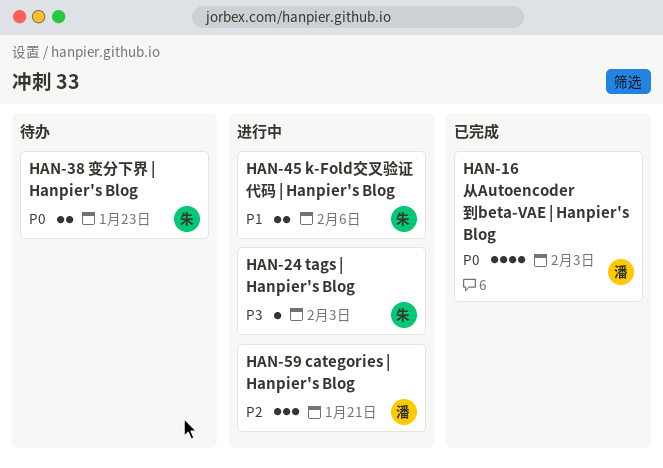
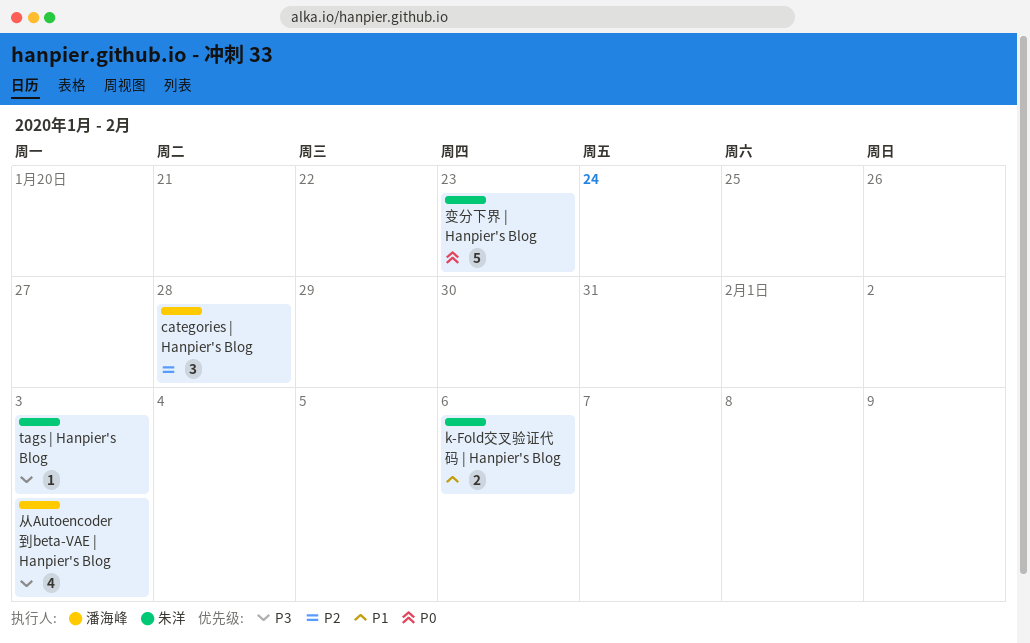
categories | Hanpier's Blog, due: Jan 21 -> Jan 28
从Autoencoder到beta-VAE | Hanpier's Blog, priority: P0 -> P3
变分下界 | Hanpier's Blog, estimate: 2 -> 5

